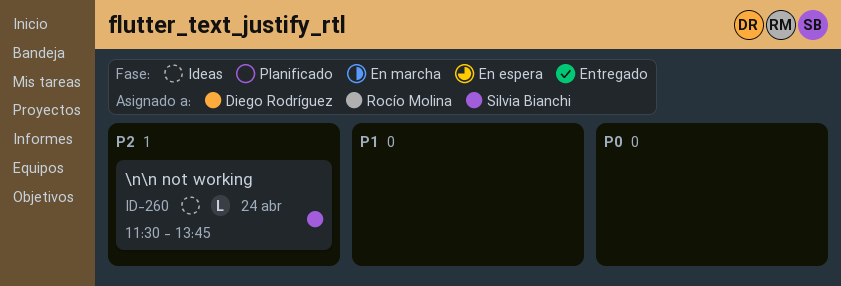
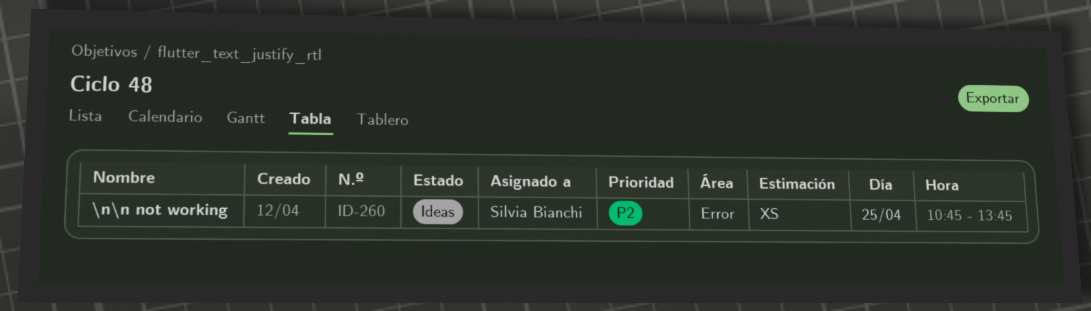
ID-260, estimate: L -> XS
ID-260, day: Apr 24 -> Apr 25
ID-260, begins: 11:30 -> 10:45

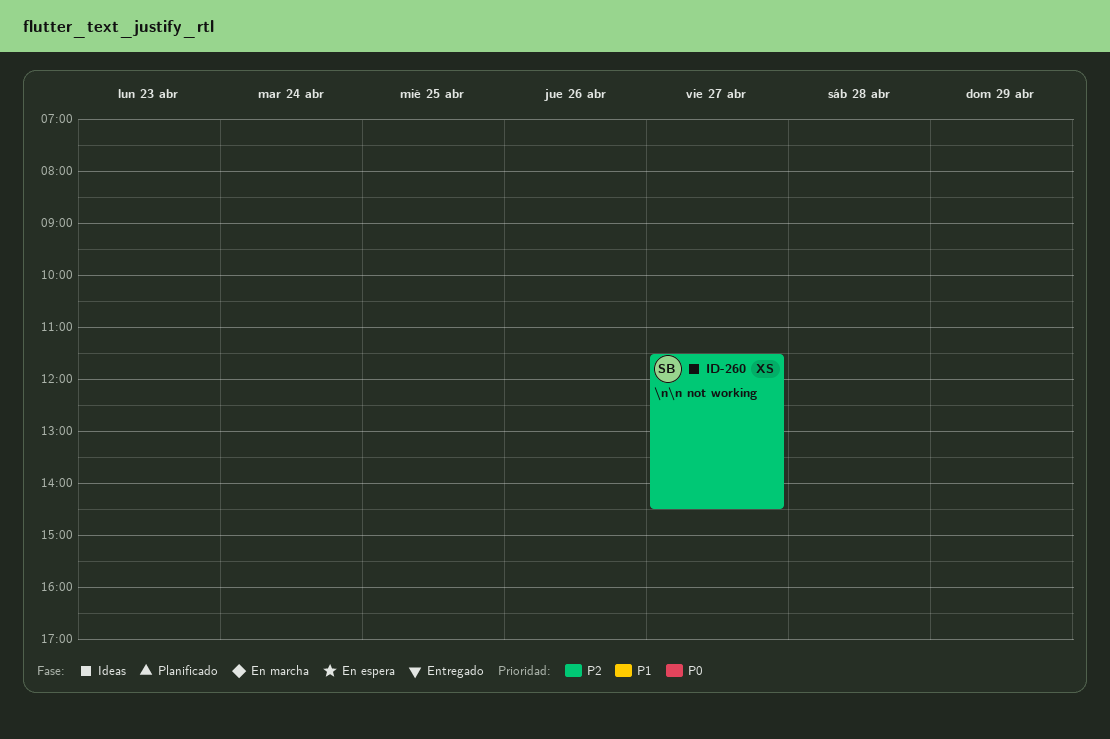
ID-260, day: Apr 25 -> Apr 27
ID-260, begins: 10:45 -> 11:30
ID-260, ends: 13:45 -> 14:30

